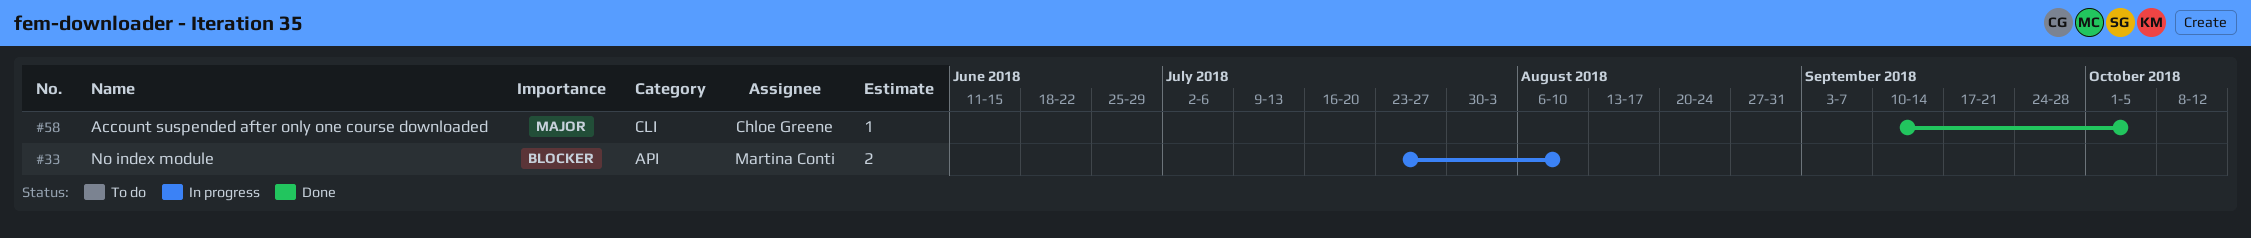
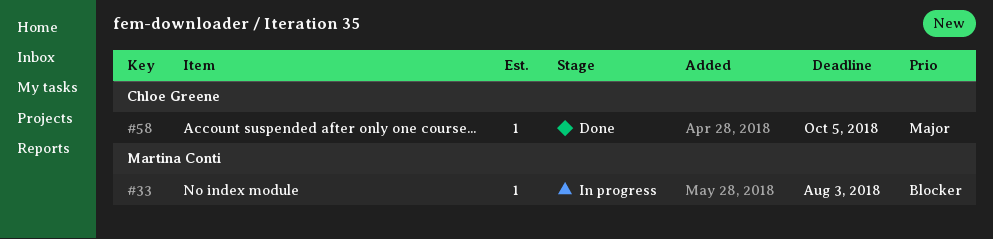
#33, estimate: 2 -> 1
#33, due: Aug 10 -> Aug 3

